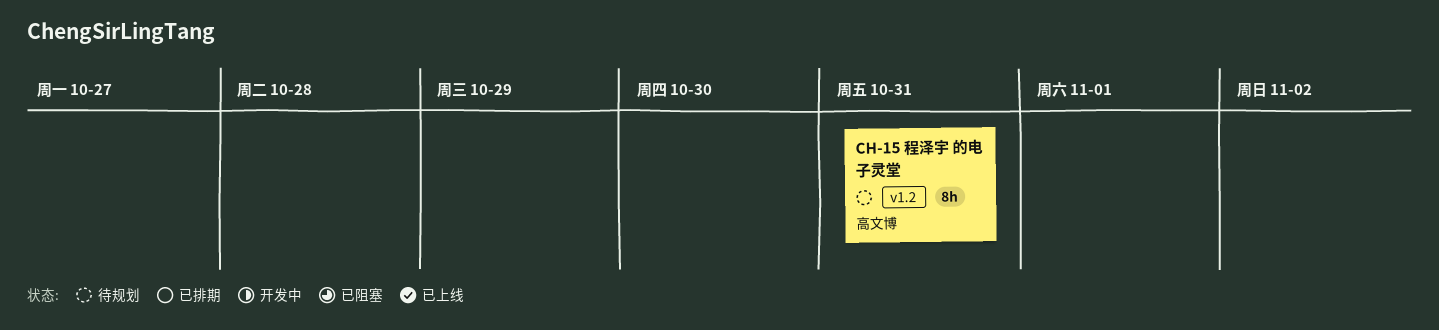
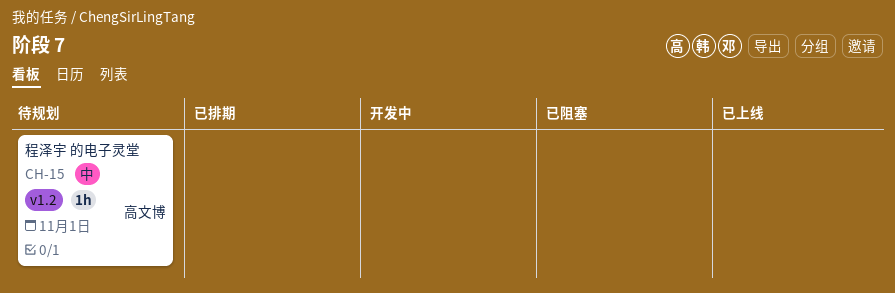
CH-15, estimate: 8h -> 1h
CH-15, due: Oct 31 -> Nov 1

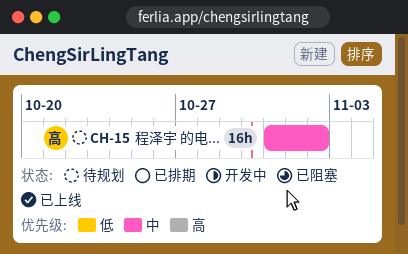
CH-15, estimate: 1h -> 16h
CH-15, due: Nov 1 -> Nov 2

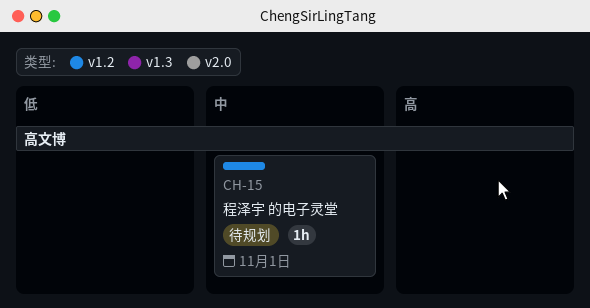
CH-15, estimate: 16h -> 1h
CH-15, due: Nov 2 -> Nov 1

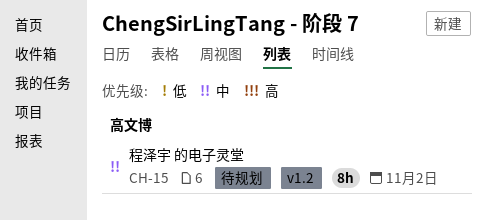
CH-15, estimate: 1h -> 8h
CH-15, due: Nov 1 -> Nov 2

